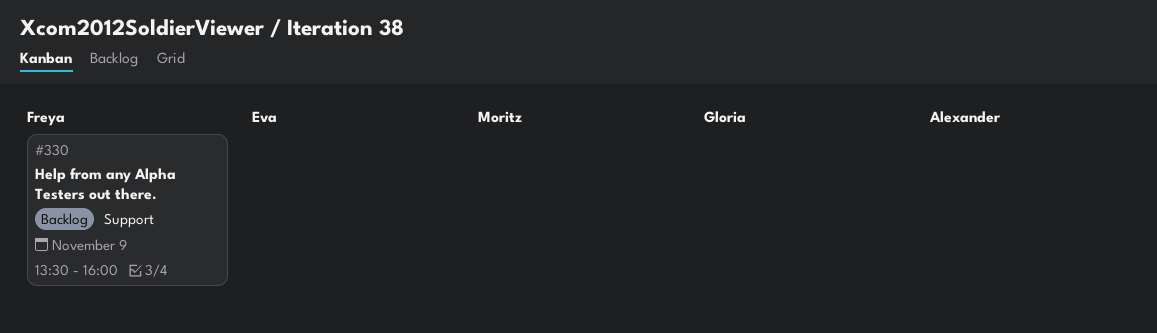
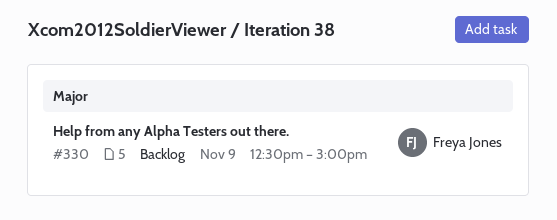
#330, begins: 13:30 -> 12:30
#330, ends: 16:00 -> 15:00

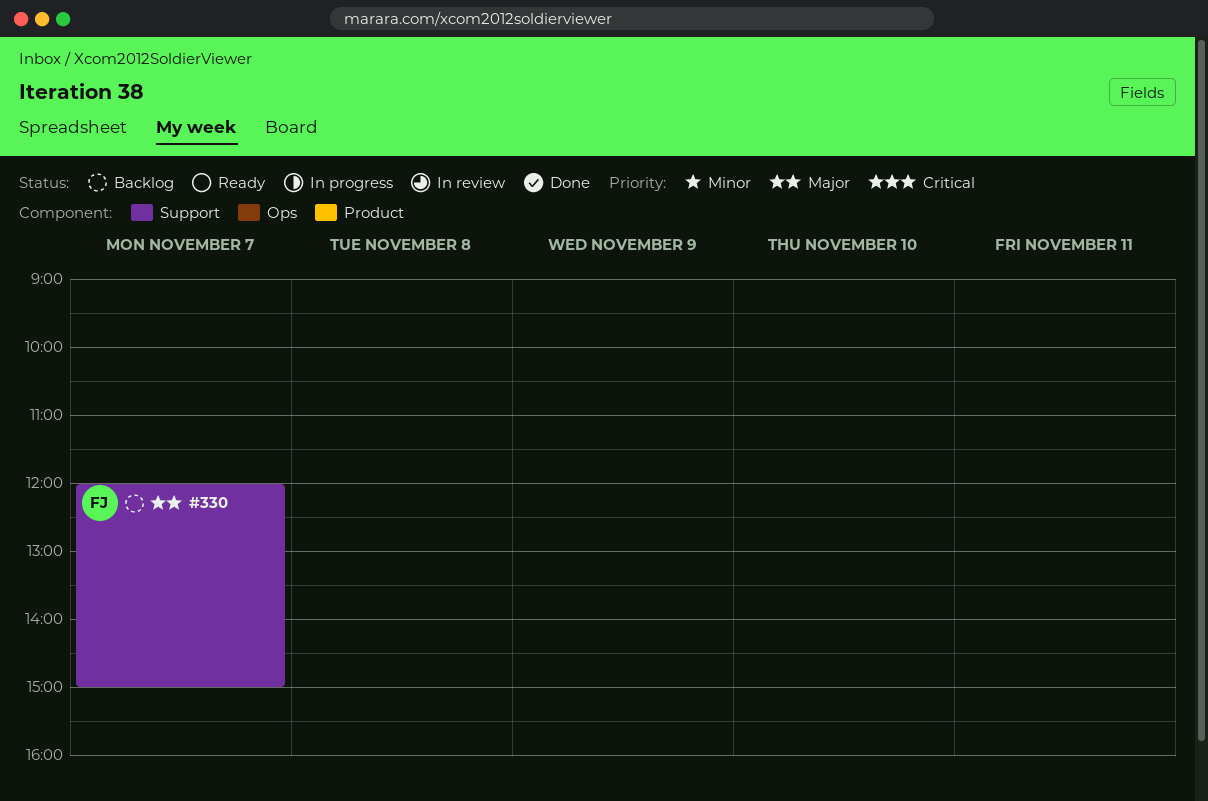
#330, day: Nov 9 -> Nov 7
#330, begins: 12:30 -> 12:00

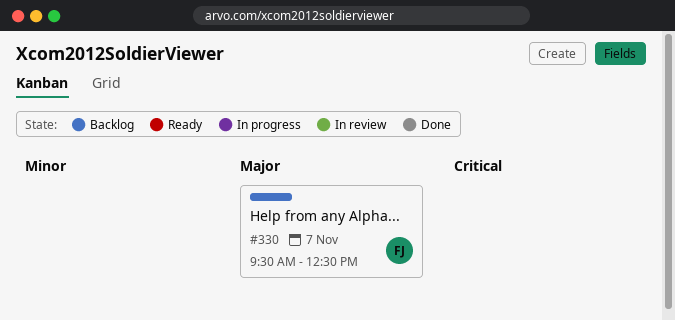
#330, begins: 12:00 -> 09:30
#330, ends: 15:00 -> 12:30

